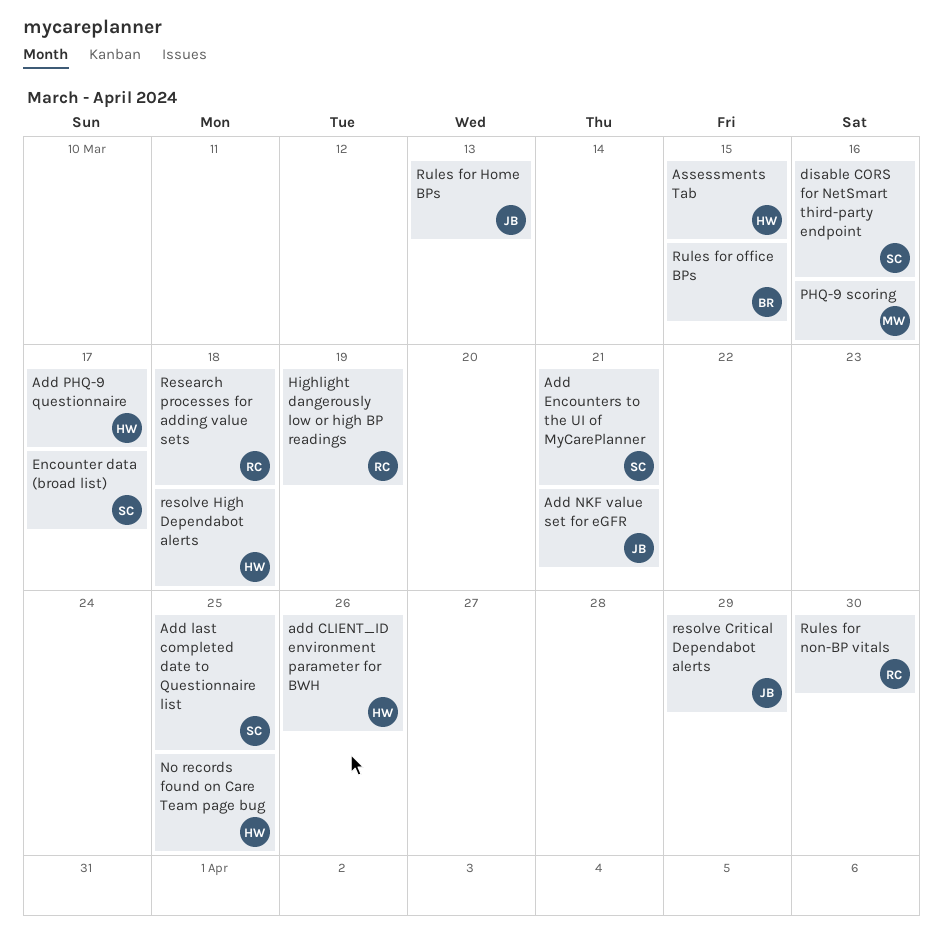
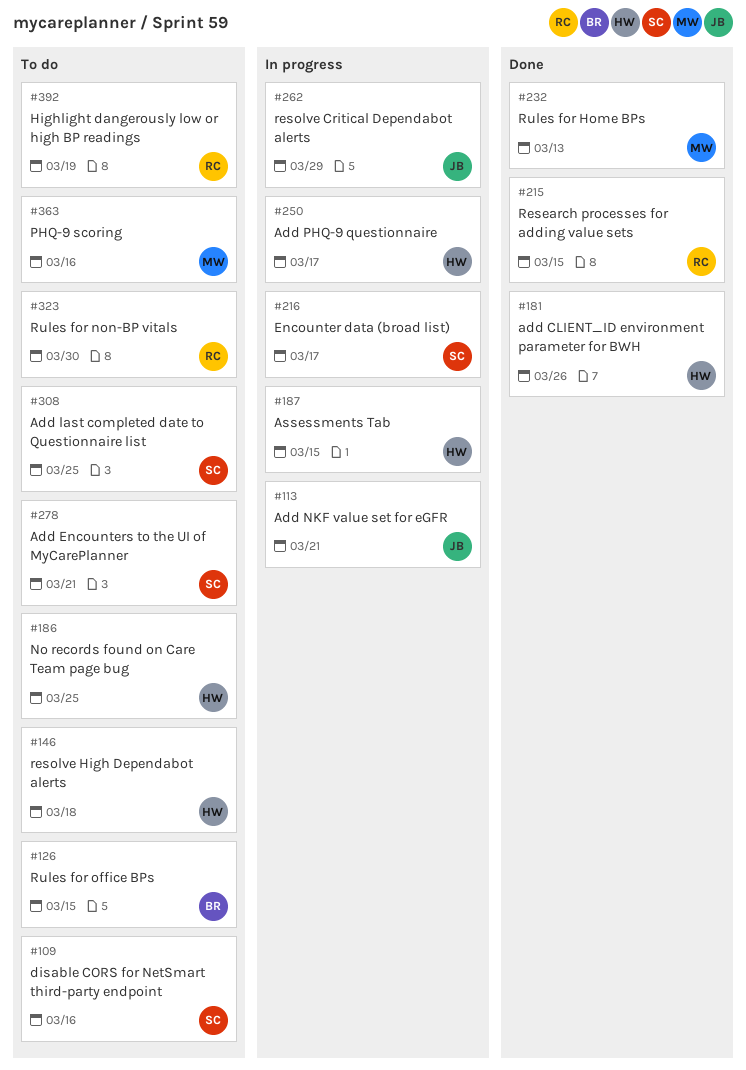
Research processes for adding value sets, due: Mar 18 -> Mar 15
Rules for Home BPs, owner: JB -> MW

